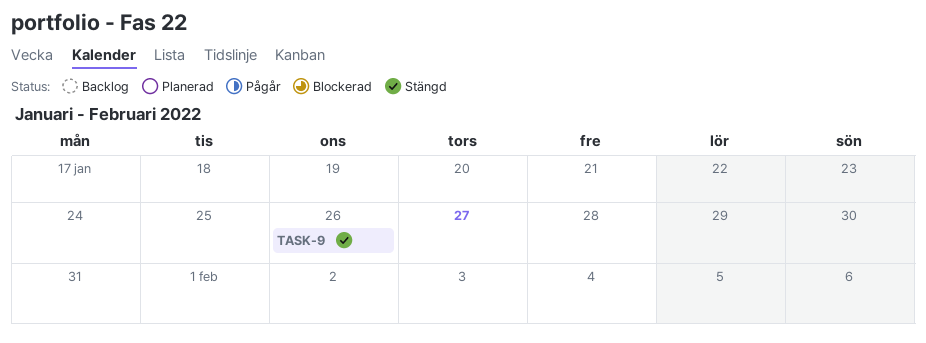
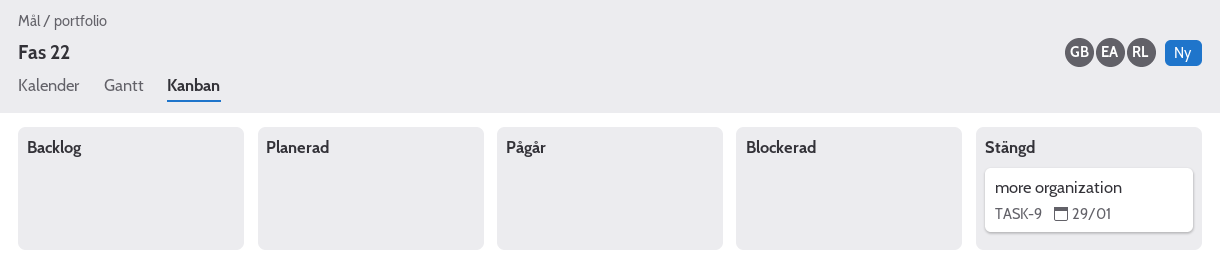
TASK-9, due: Jan 26 -> Jan 29

